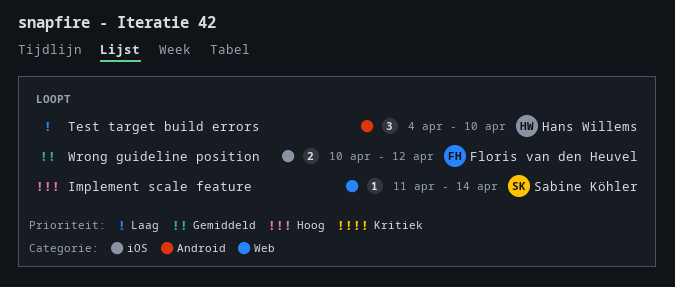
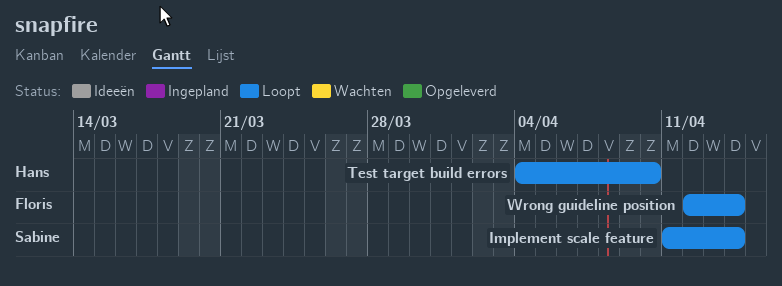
Wrong guideline position, start: Apr 10 -> Apr 12
Wrong guideline position, due: Apr 12 -> Apr 14

